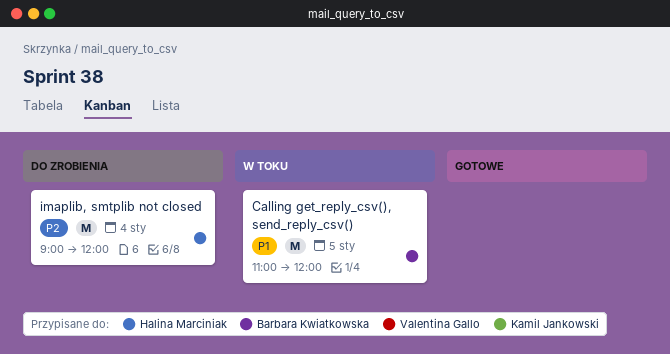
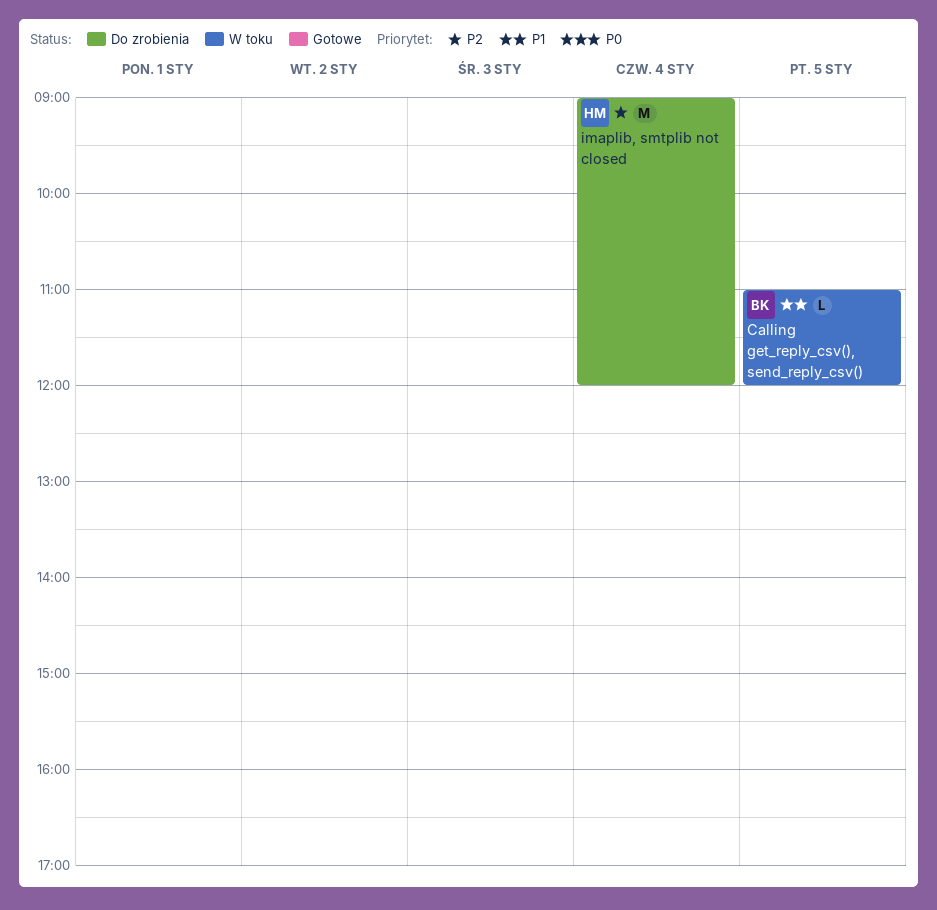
Calling get_reply_csv(), send_reply_csv(), estimate: M -> L

